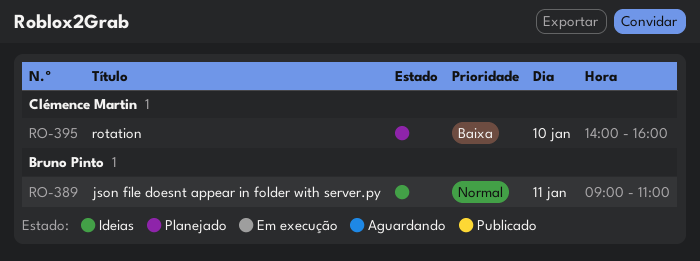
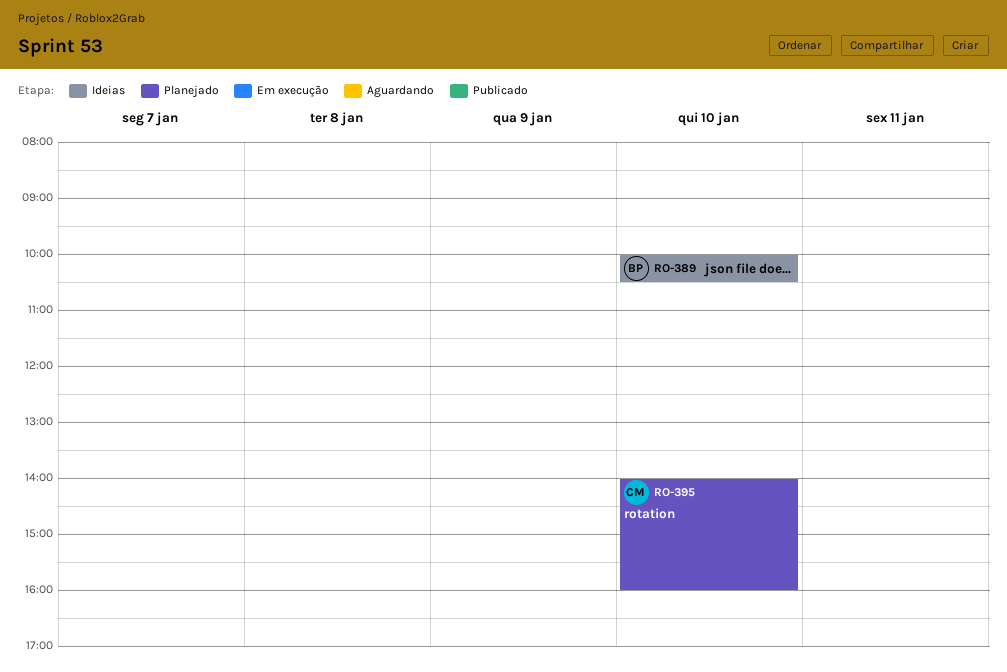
RO-389, day: Jan 11 -> Jan 10
RO-389, begins: 09:00 -> 10:00
RO-389, ends: 11:00 -> 10:30

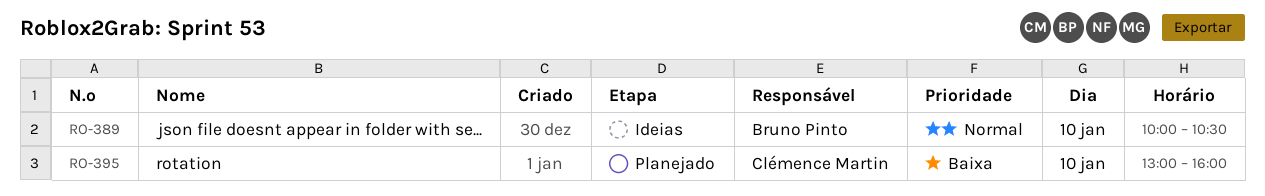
RO-395, begins: 14:00 -> 13:00

